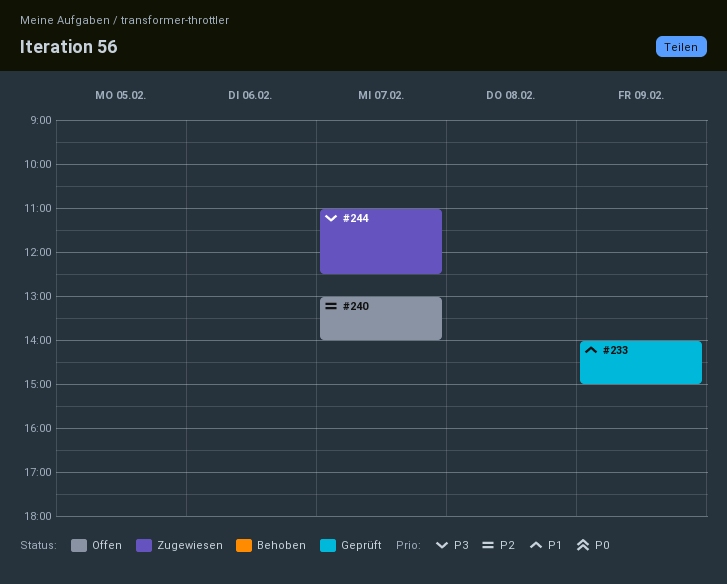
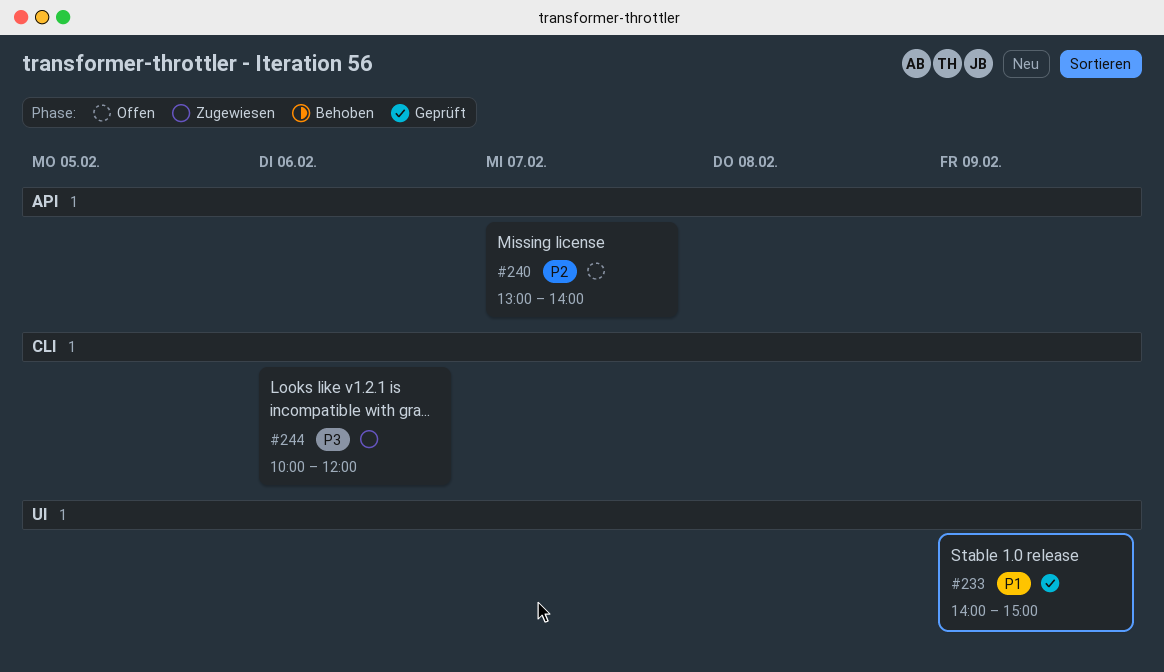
#244, day: Feb 7 -> Feb 6
#244, begins: 11:00 -> 10:00
#244, ends: 12:30 -> 12:00

